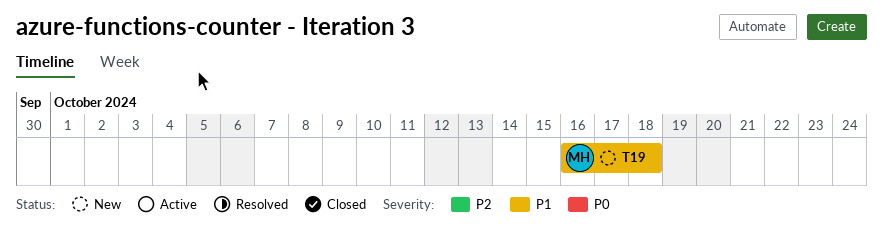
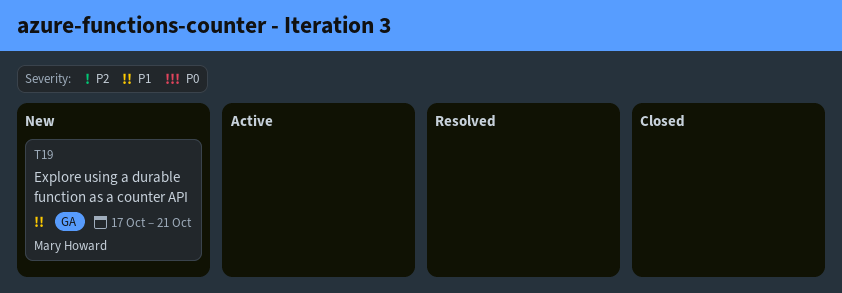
T19, start: Oct 16 -> Oct 17
T19, due: Oct 18 -> Oct 21

